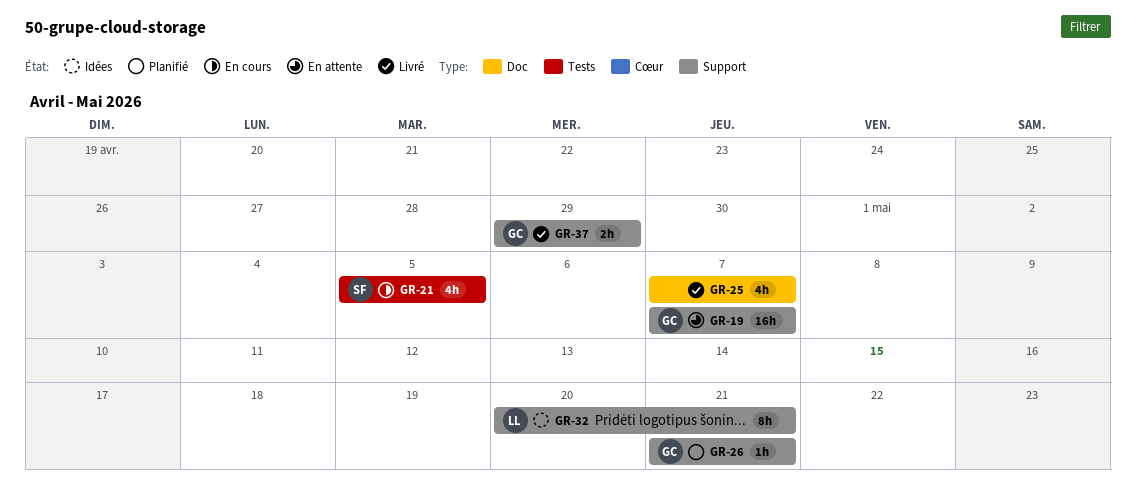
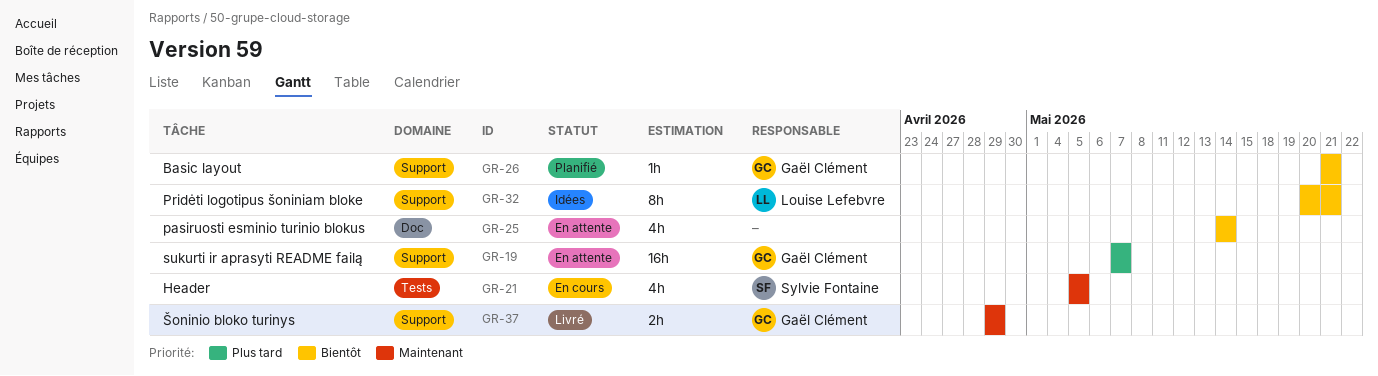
GR-25, status: Livré -> En attente
GR-25, start: May 7 -> May 14
GR-25, due: May 7 -> May 14

